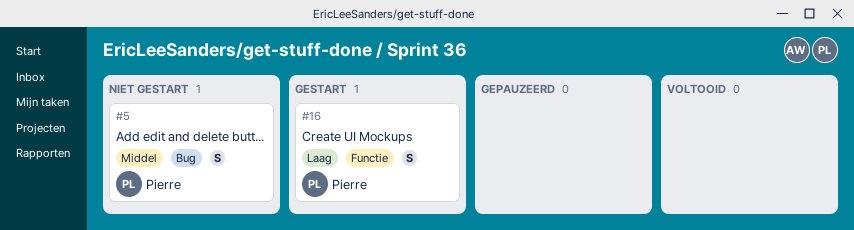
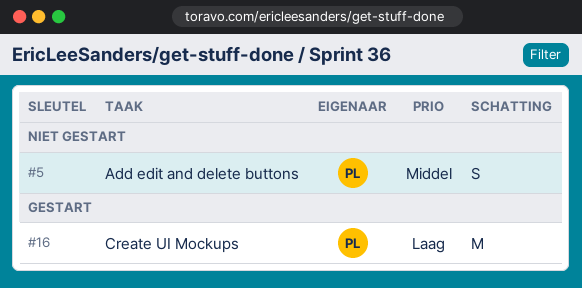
#16, estimate: S -> M

